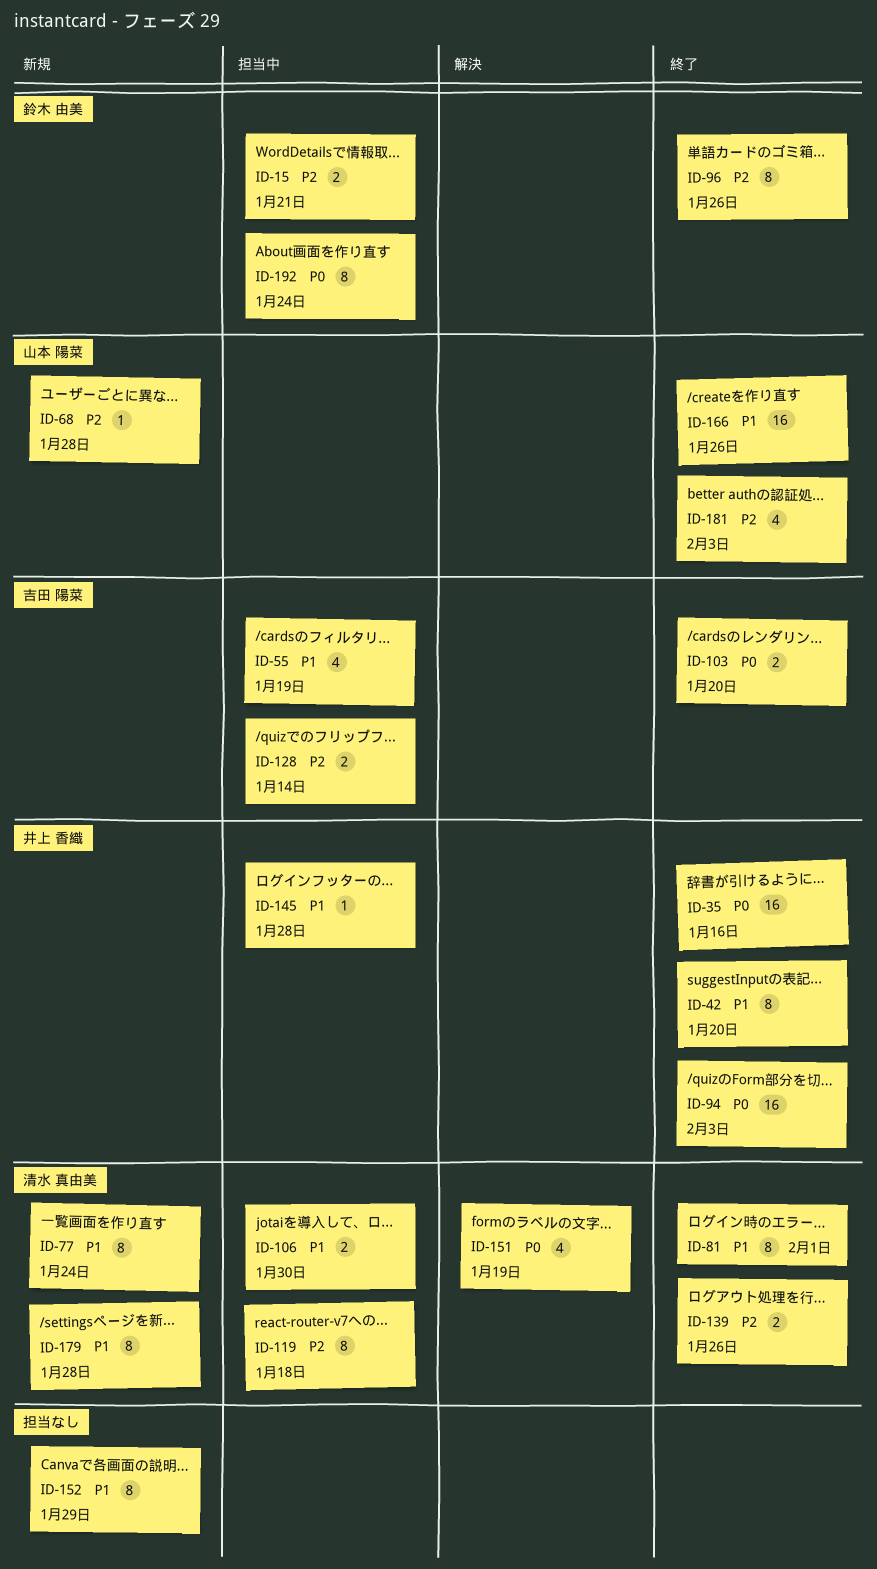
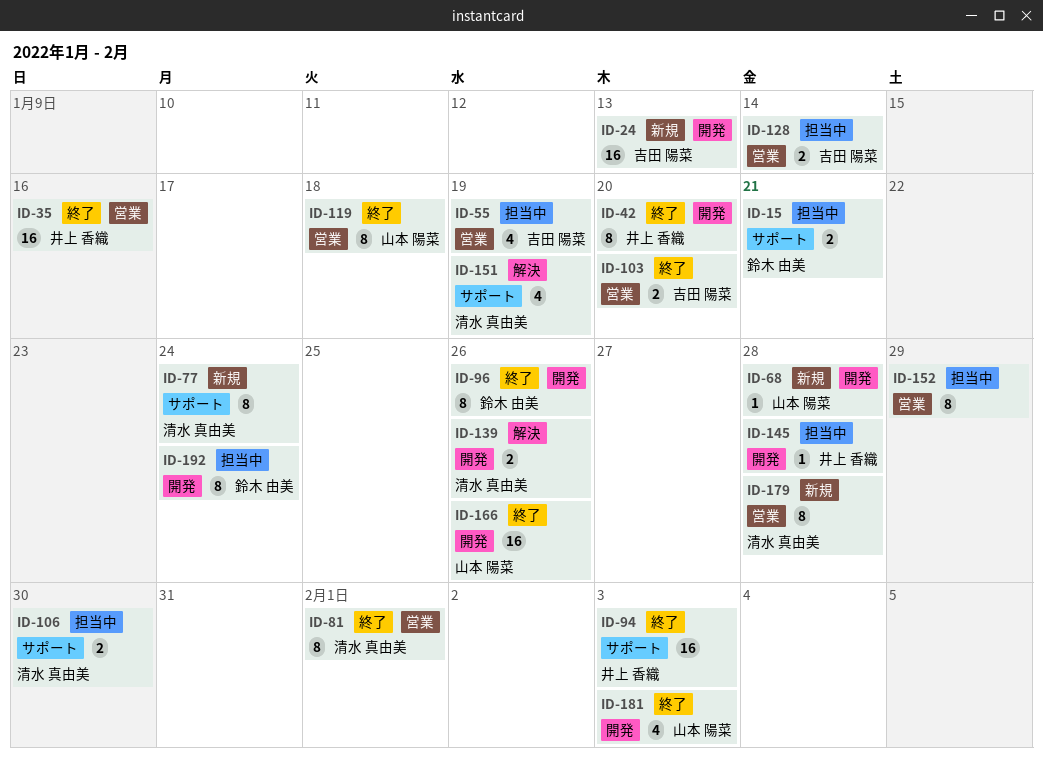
ID-24: none -> present
ID-119, status: 担当中 -> 終了
ID-119, owner: 清水 真由美 -> 山本 陽菜
ID-139, status: 終了 -> 解決
ID-152, status: 新規 -> 担当中

